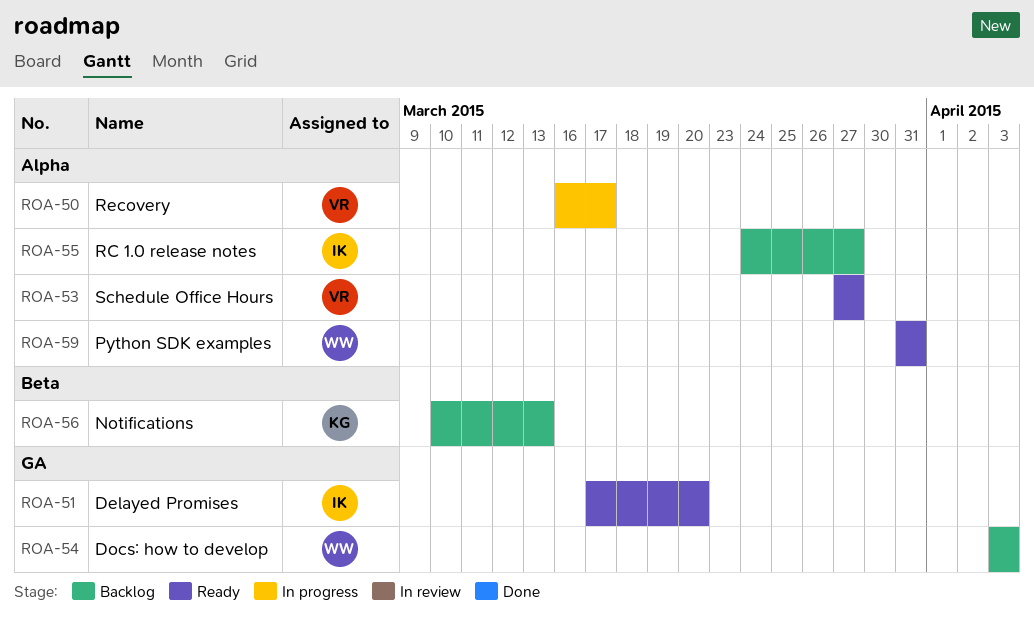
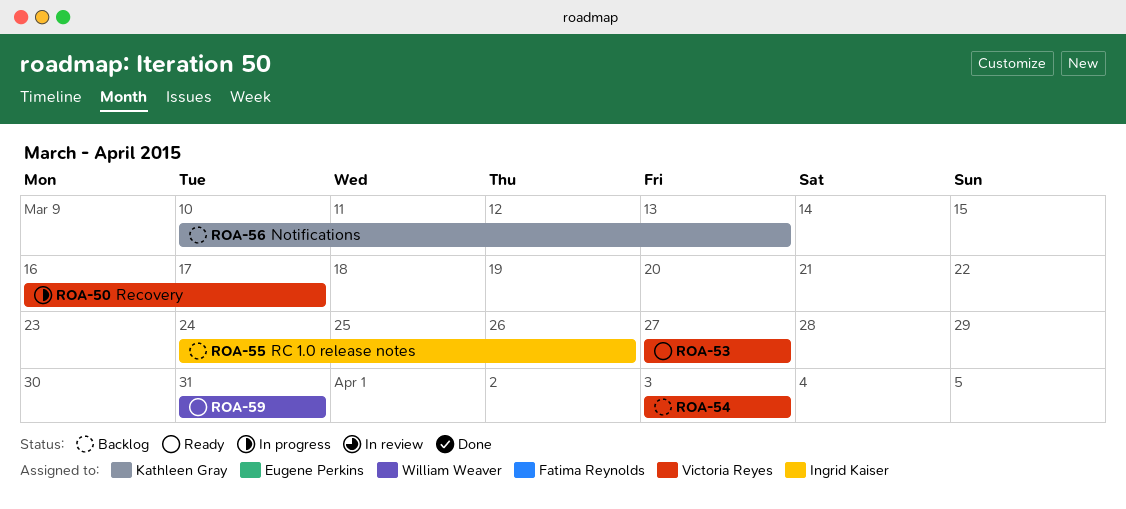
ROA-51: present -> none
ROA-54, owner: William Weaver -> Victoria Reyes
ROA-55, due: Mar 27 -> Mar 26

